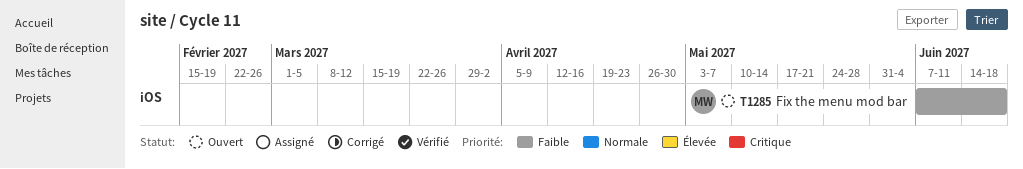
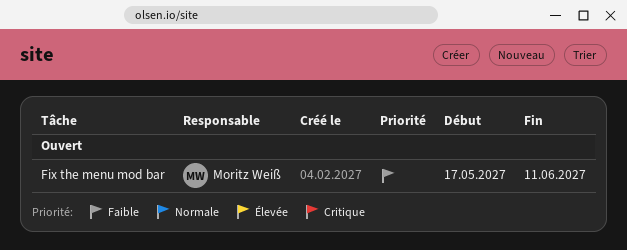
Fix the menu mod bar, start: Jun 7 -> May 17
Fix the menu mod bar, due: Jun 18 -> Jun 11

